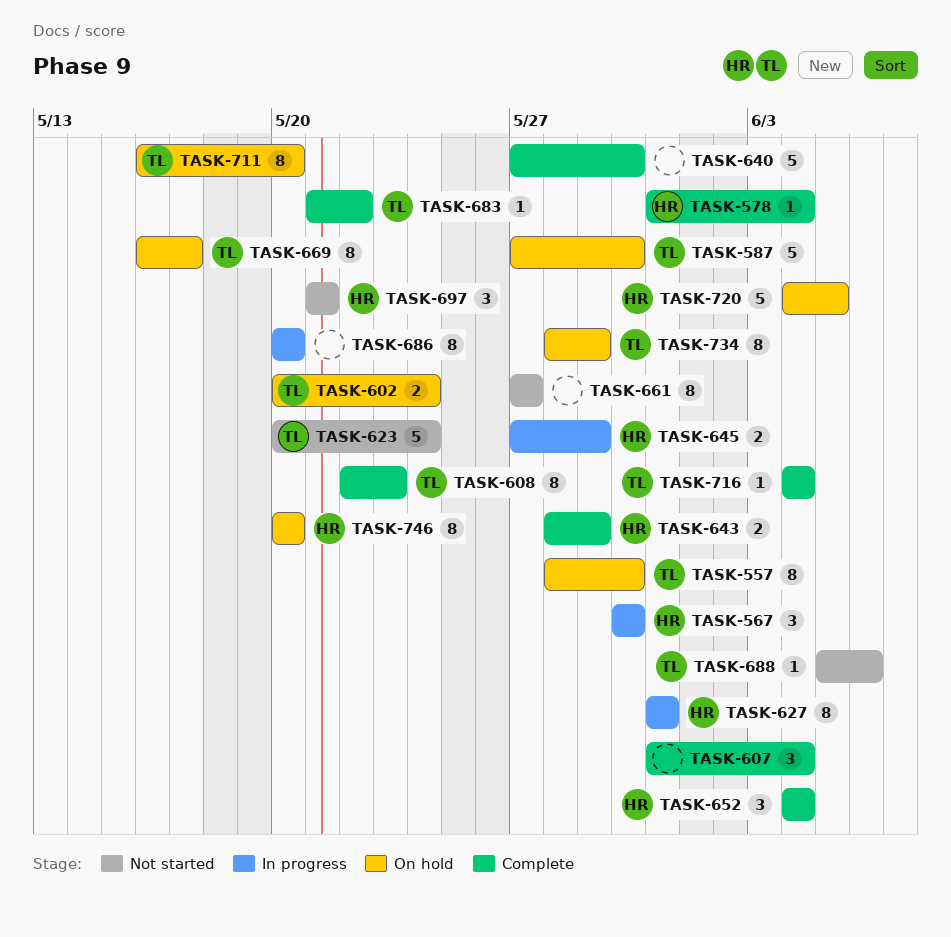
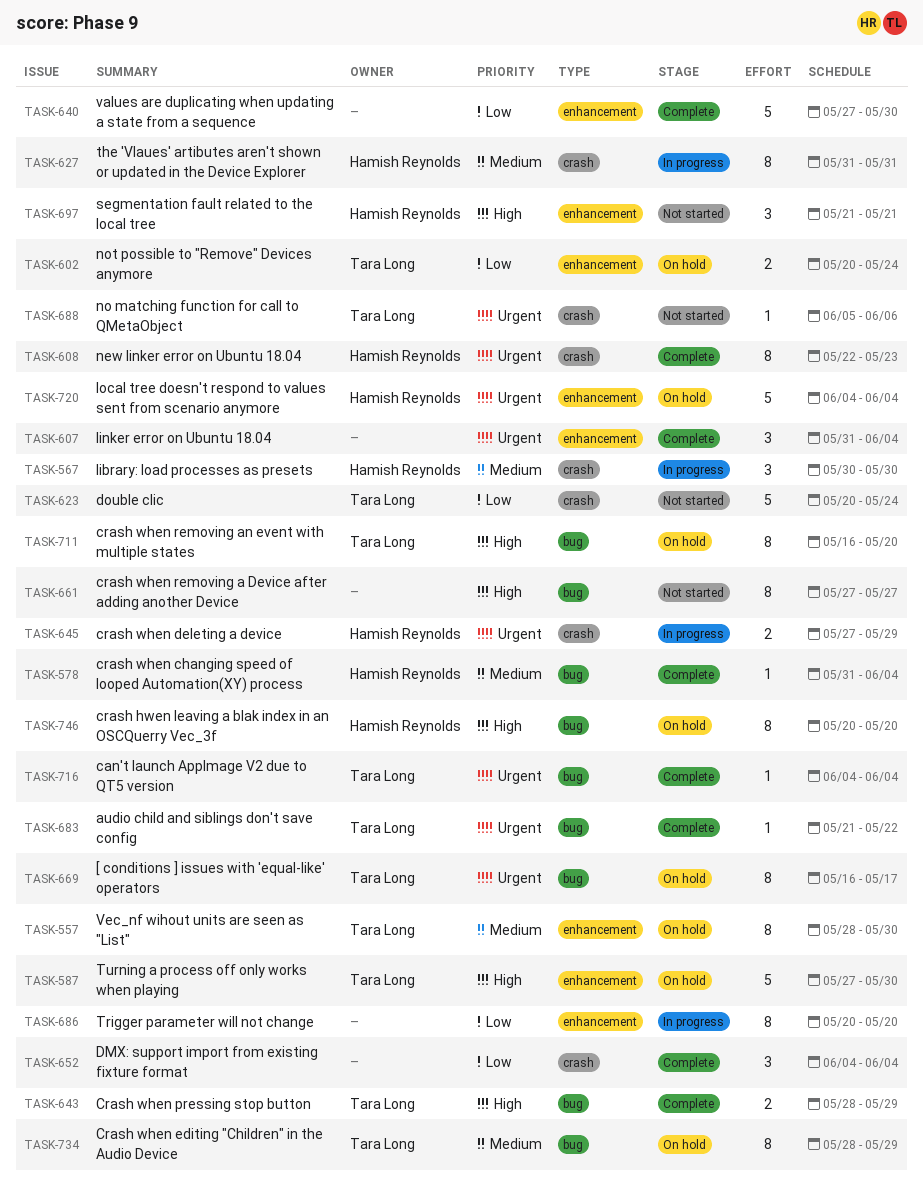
TASK-608, owner: Tara Long -> Hamish Reynolds
TASK-643, owner: Hamish Reynolds -> Tara Long
TASK-652, owner: Hamish Reynolds -> none
TASK-720, due: Jun 5 -> Jun 4

